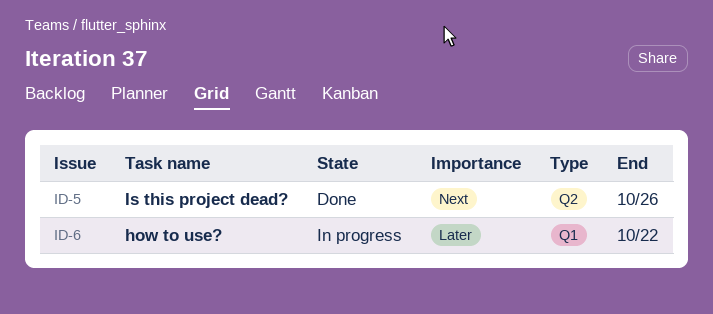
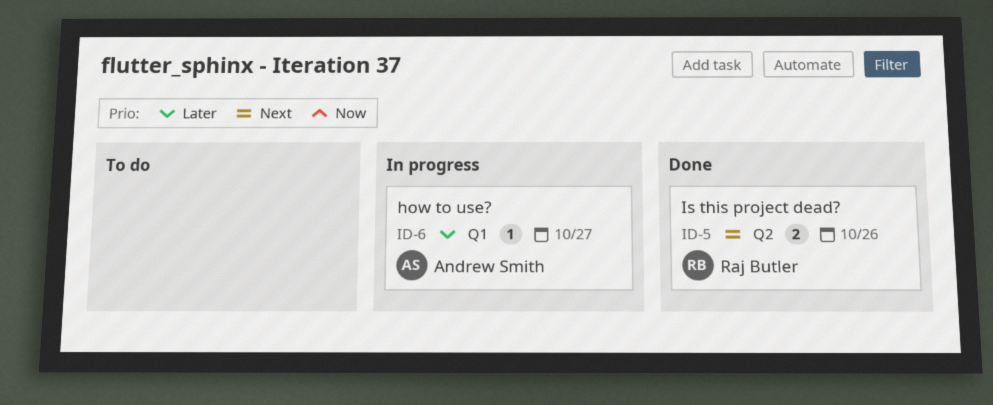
ID-6, due: Oct 22 -> Oct 27

